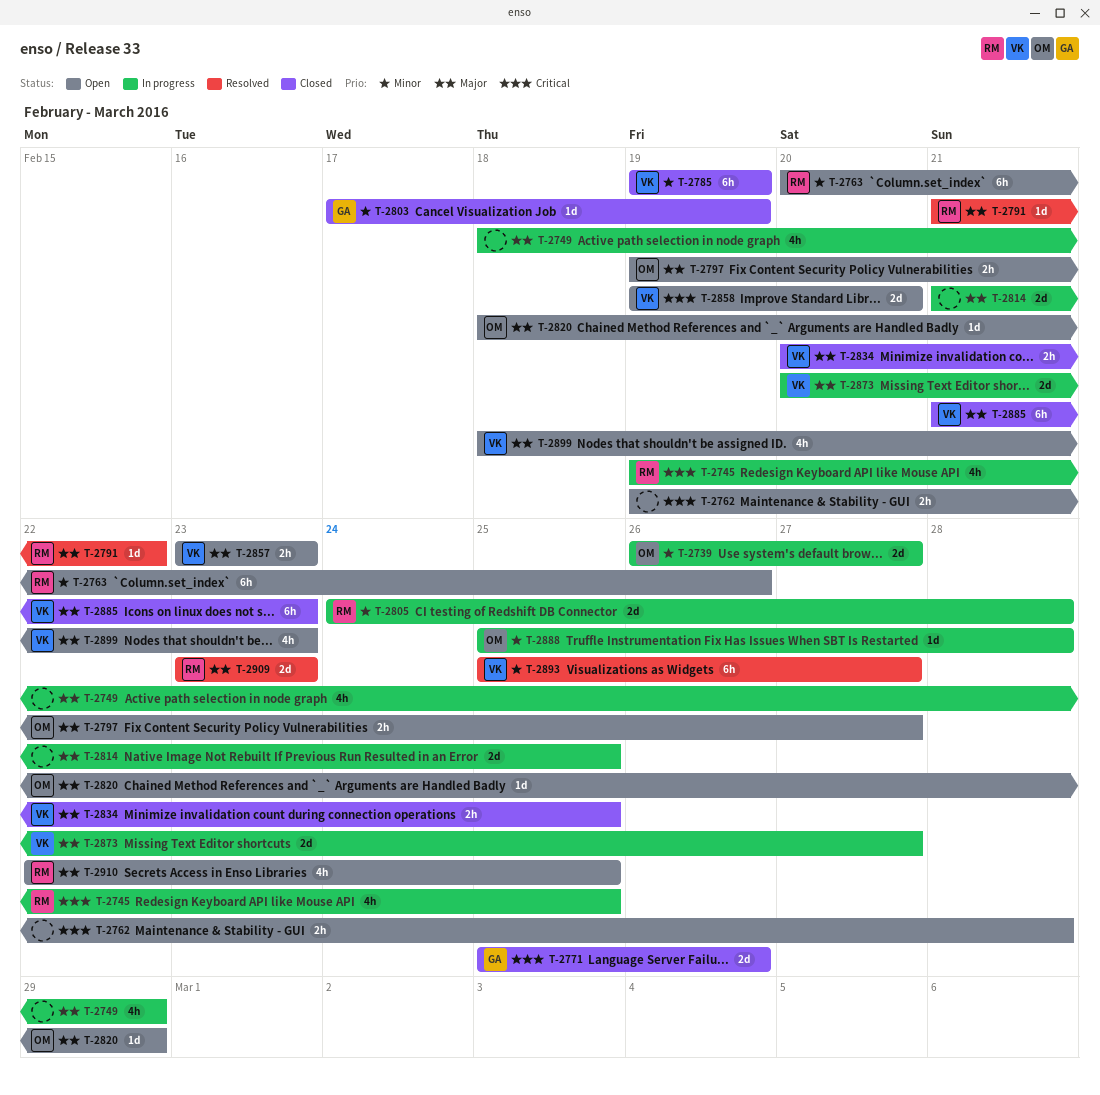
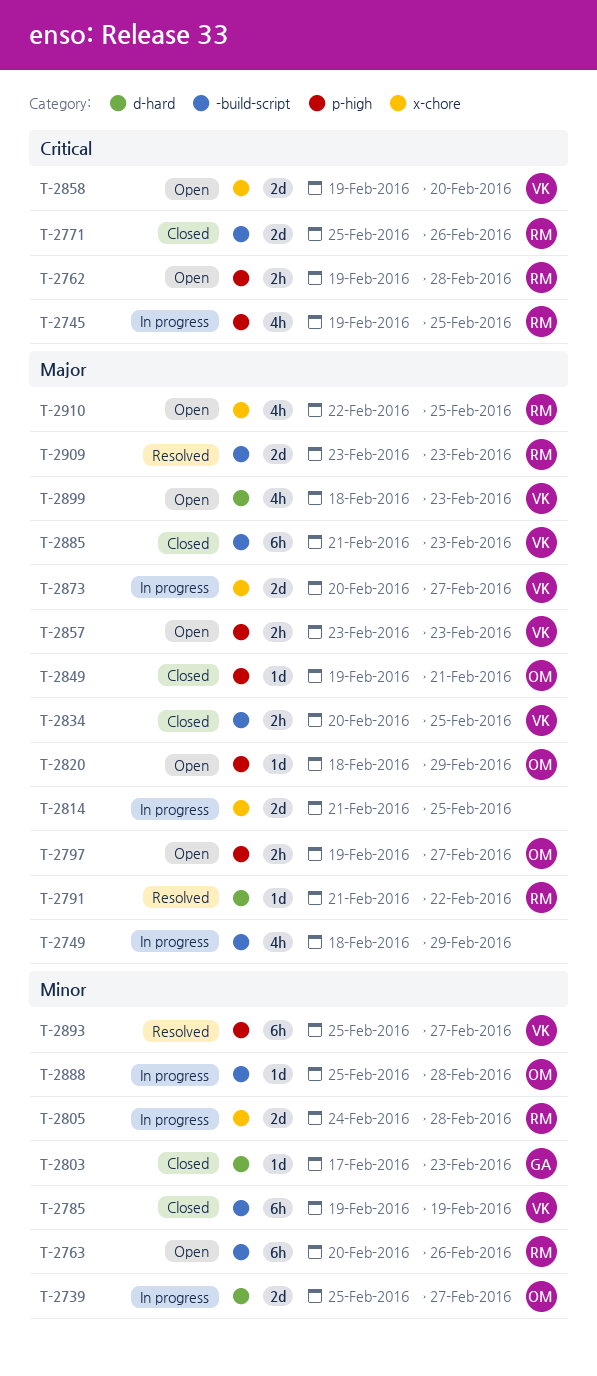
T-2739, start: Feb 26 -> Feb 25
T-2762, owner: none -> RM
T-2771, owner: GA -> RM
T-2803, due: Feb 19 -> Feb 23
T-2849: none -> present

